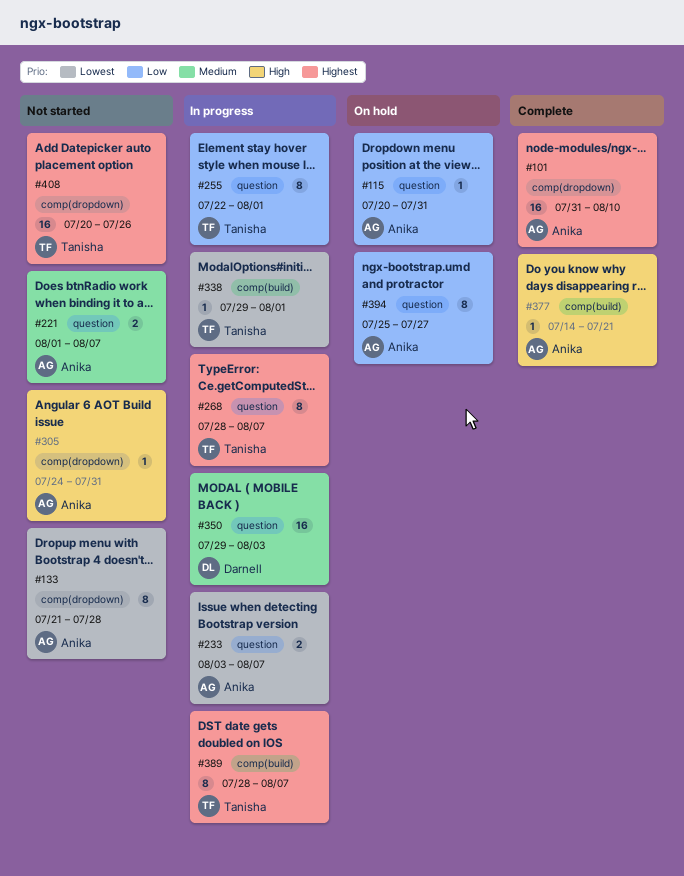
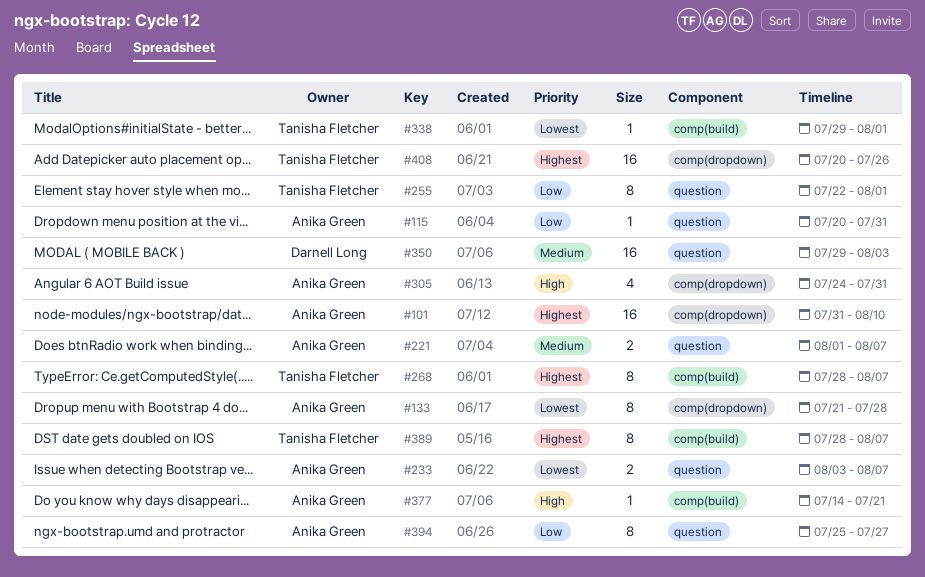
#268, label: question -> comp(build)
#305, estimate: 1 -> 4

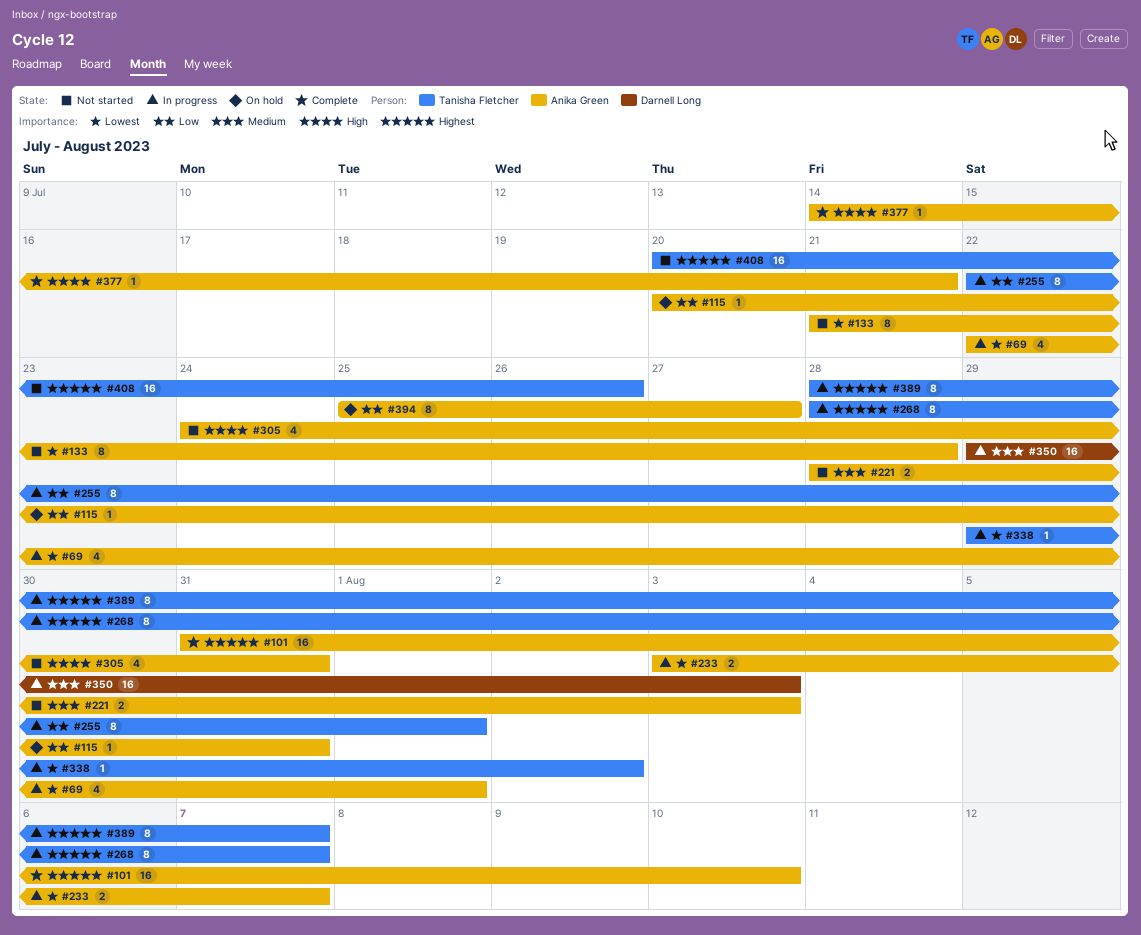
#69: none -> present
#221, start: Aug 1 -> Jul 28
#221, due: Aug 7 -> Aug 3
#338, due: Aug 1 -> Aug 2

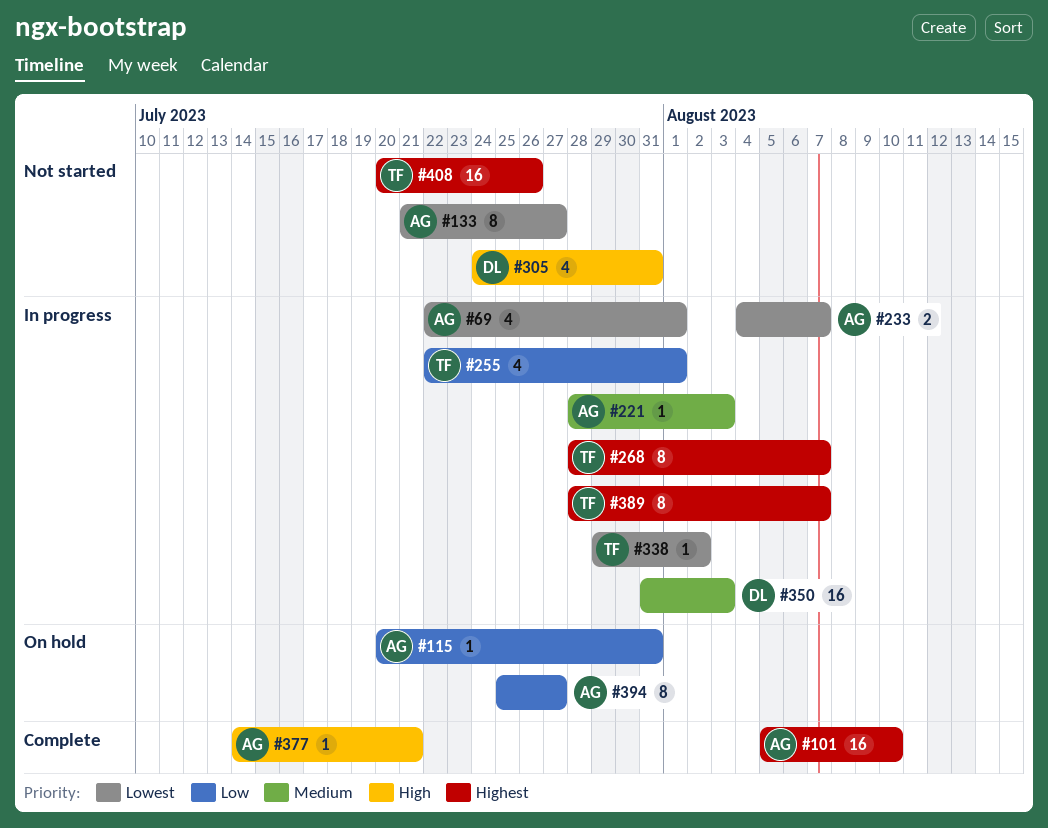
#101, start: Jul 31 -> Aug 5
#133, due: Jul 28 -> Jul 27
#221, status: Not started -> In progress
#221, estimate: 2 -> 1
#233, start: Aug 3 -> Aug 4
#255, estimate: 8 -> 4
#305, owner: Anika Green -> Darnell Long
#350, start: Jul 29 -> Jul 31

